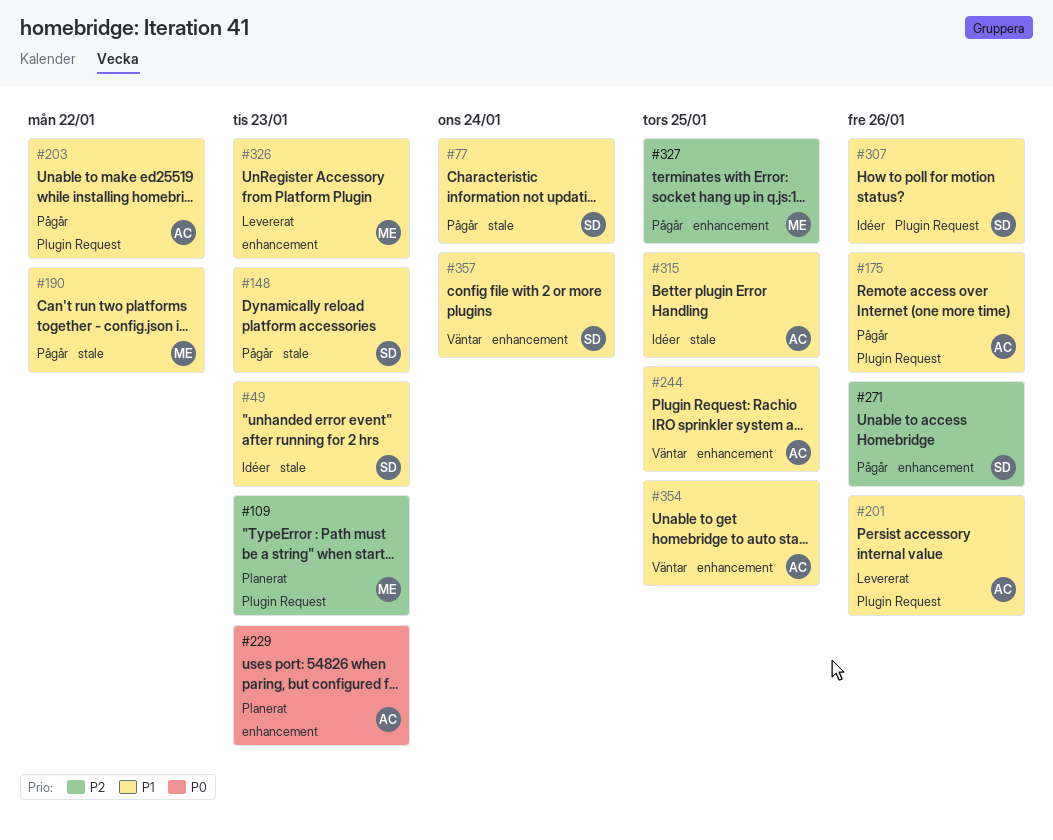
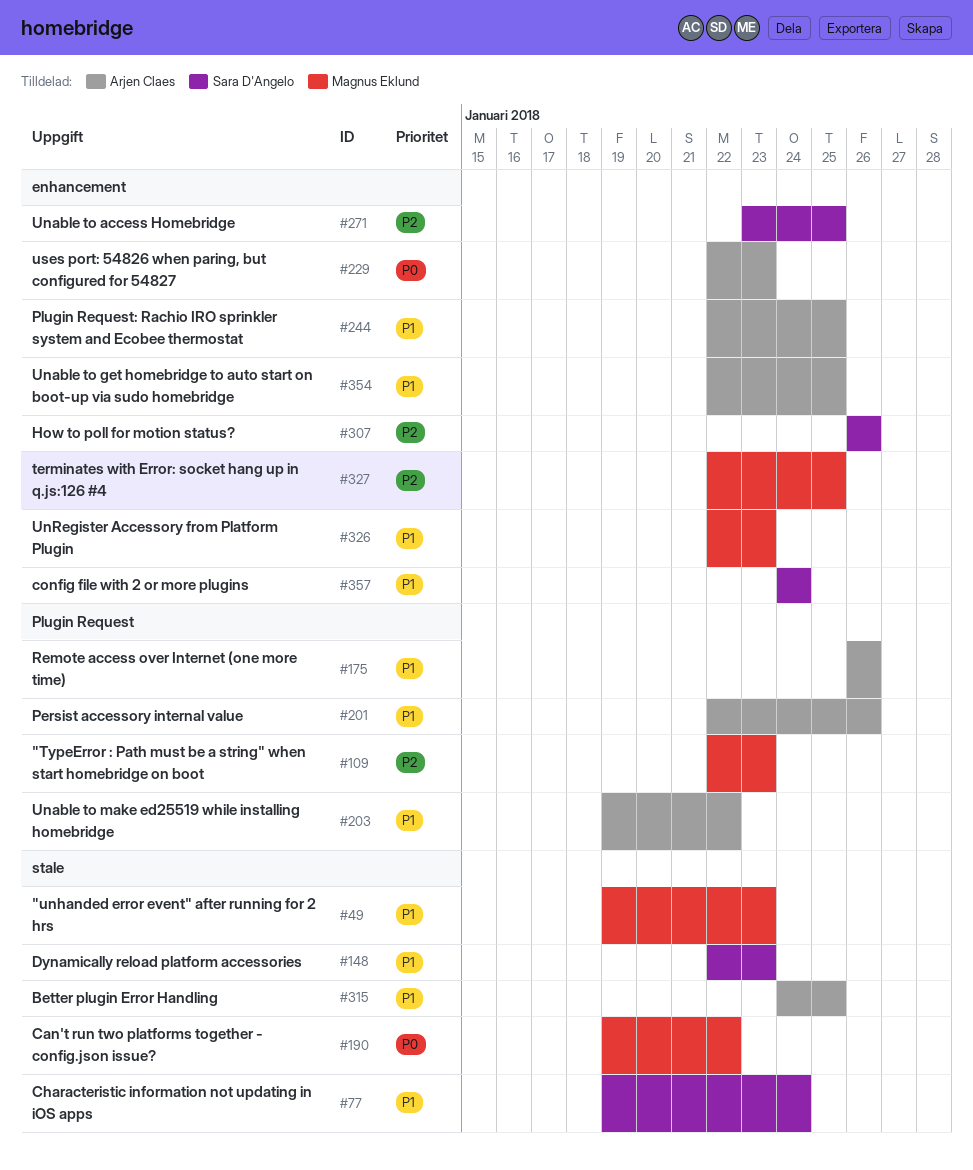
#49, owner: Sara D'Angelo -> Magnus Eklund
#190, priority: P1 -> P0
#271, due: Jan 26 -> Jan 25
#307, priority: P1 -> P2
#307, label: Plugin Request -> enhancement

